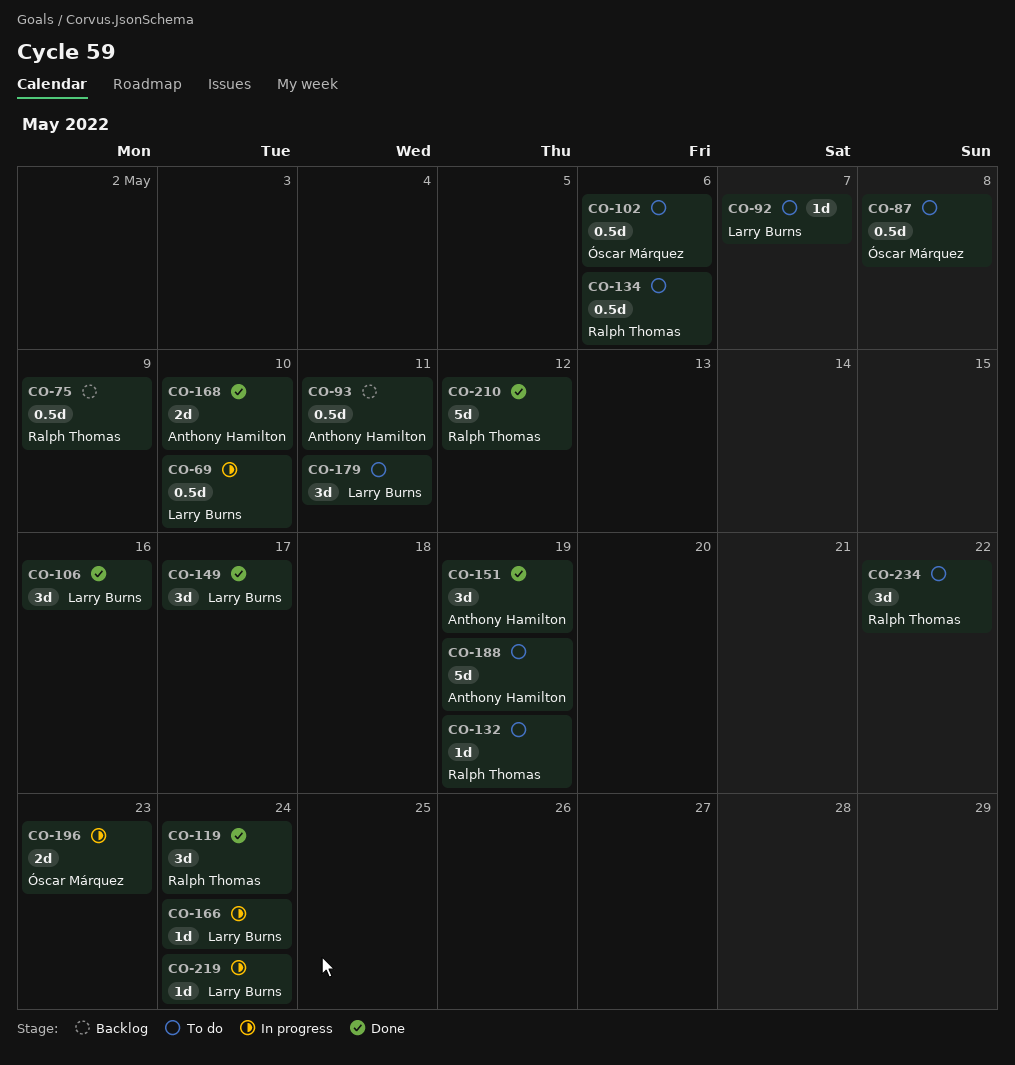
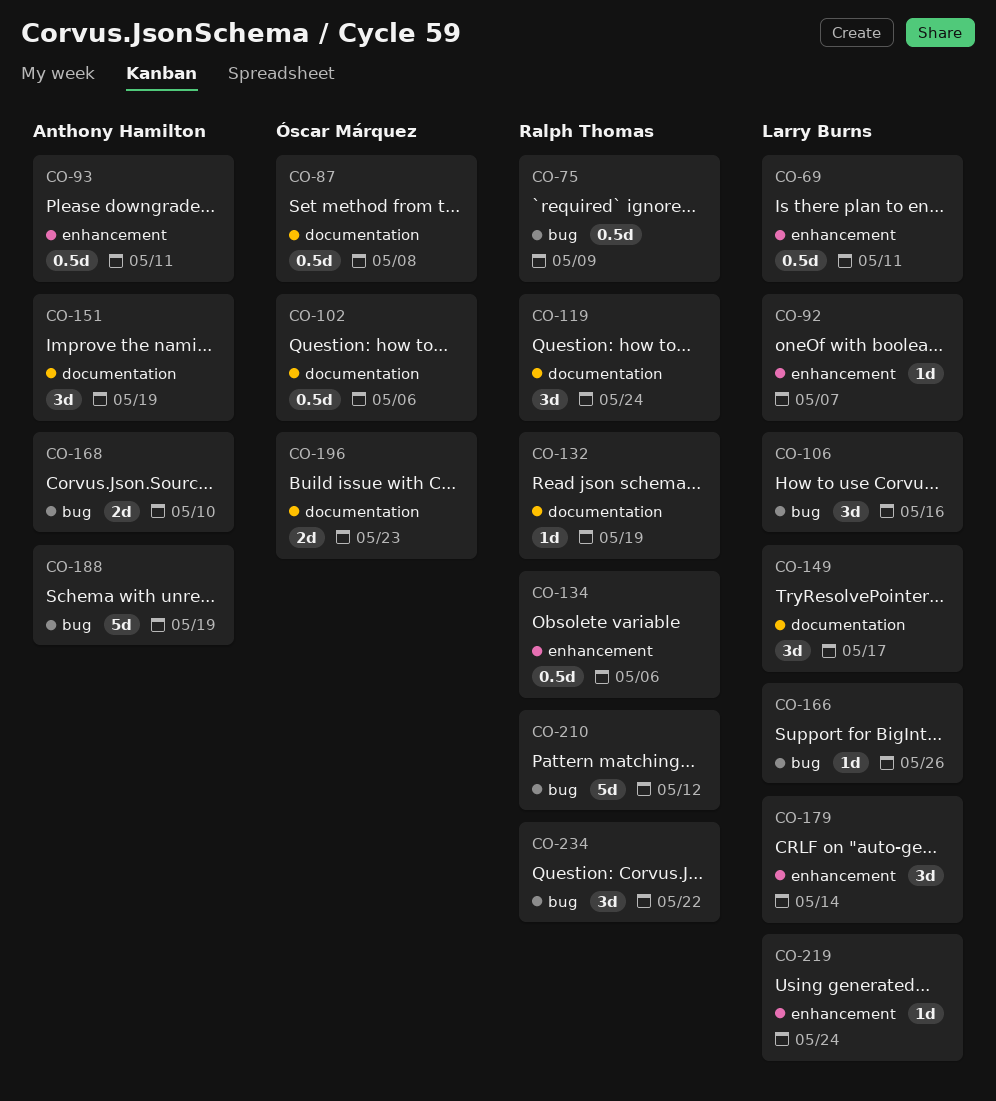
CO-69, due: May 10 -> May 11
CO-166, due: May 24 -> May 26
CO-179, due: May 11 -> May 14

